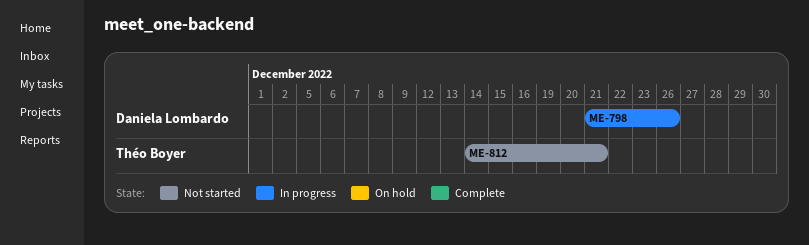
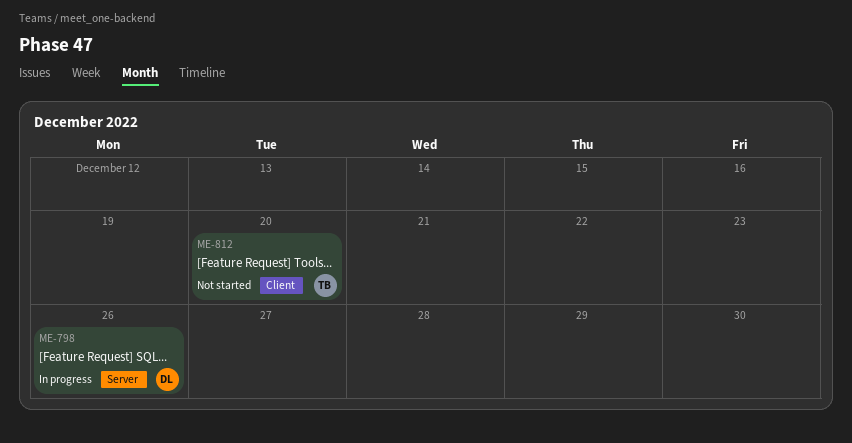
ME-812, due: Dec 21 -> Dec 20

